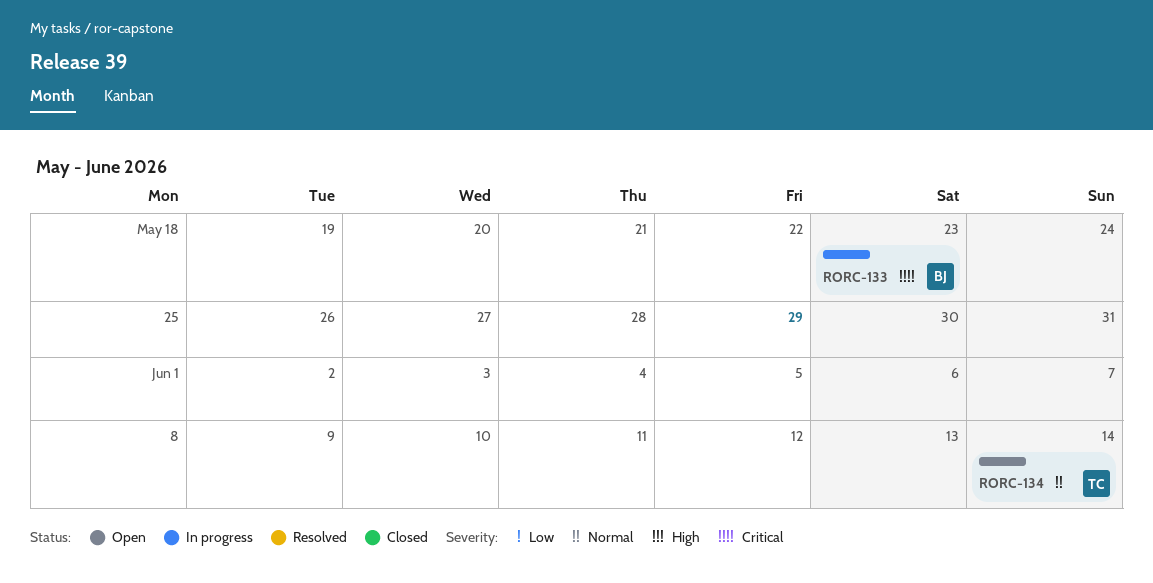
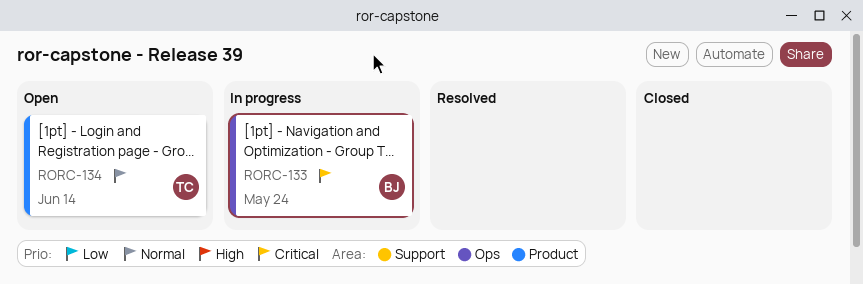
RORC-133, due: May 23 -> May 24

